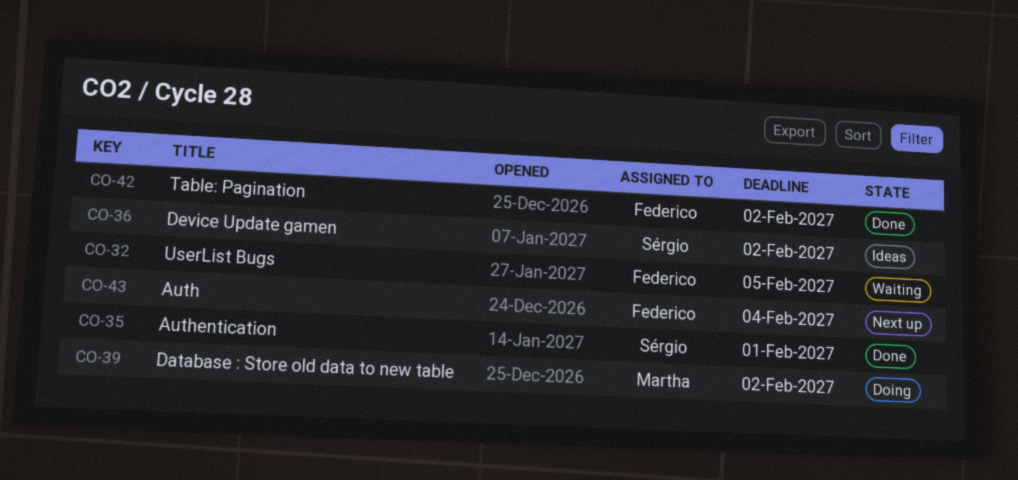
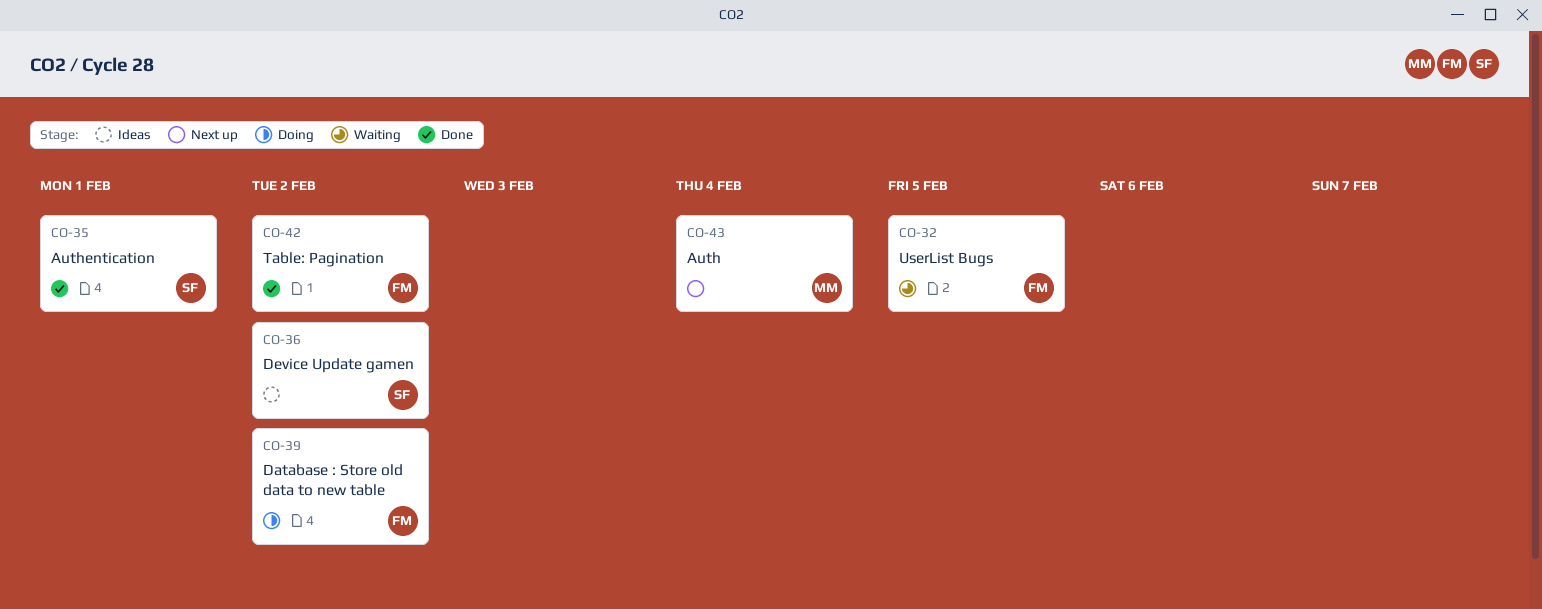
CO-39, owner: Martha -> Federico
CO-43, owner: Federico -> Martha

